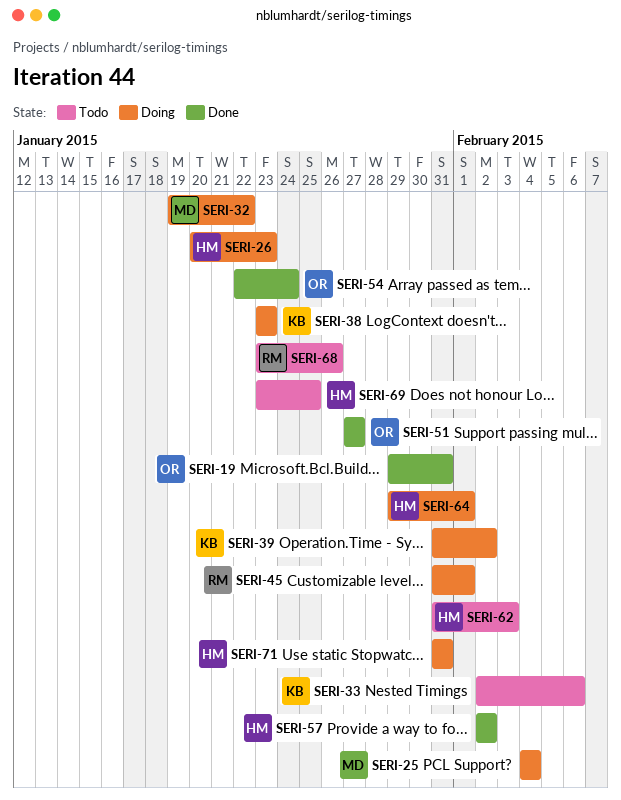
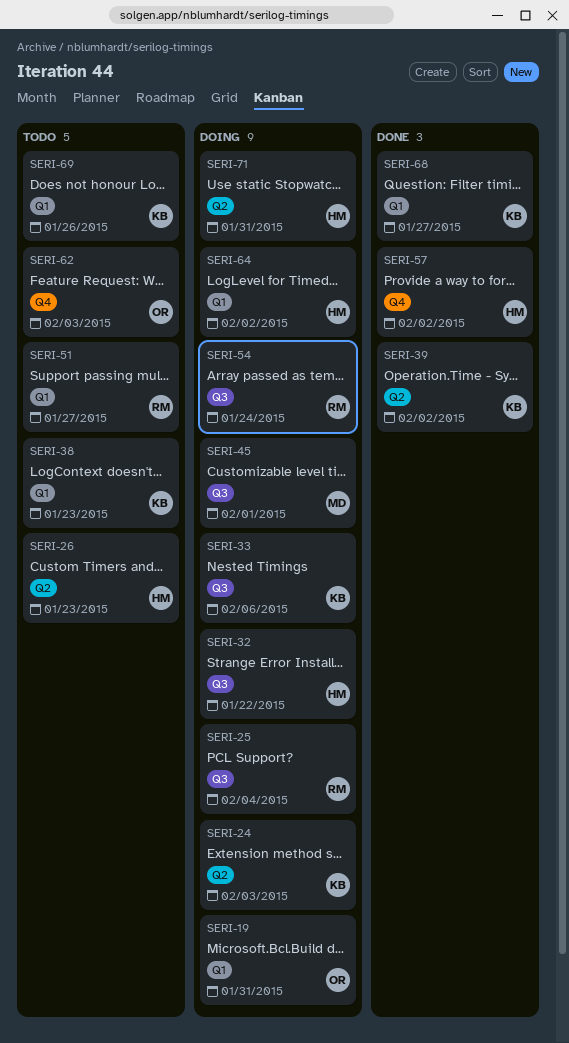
SERI-19, status: Done -> Doing
SERI-24: none -> present
SERI-25, owner: MD -> RM
SERI-26, status: Doing -> Todo
SERI-32, owner: MD -> HM
SERI-33, status: Todo -> Doing
SERI-38, status: Doing -> Todo
SERI-39, status: Doing -> Done
SERI-45, owner: RM -> MD
SERI-51, status: Done -> Todo
SERI-51, owner: OR -> RM
SERI-54, status: Done -> Doing
SERI-54, owner: OR -> RM
SERI-62, owner: HM -> OR
SERI-64, due: Feb 1 -> Feb 2
SERI-68, status: Todo -> Done
SERI-68, owner: RM -> KB
SERI-68, due: Jan 26 -> Jan 27
SERI-69, owner: HM -> KB
SERI-69, due: Jan 25 -> Jan 26

